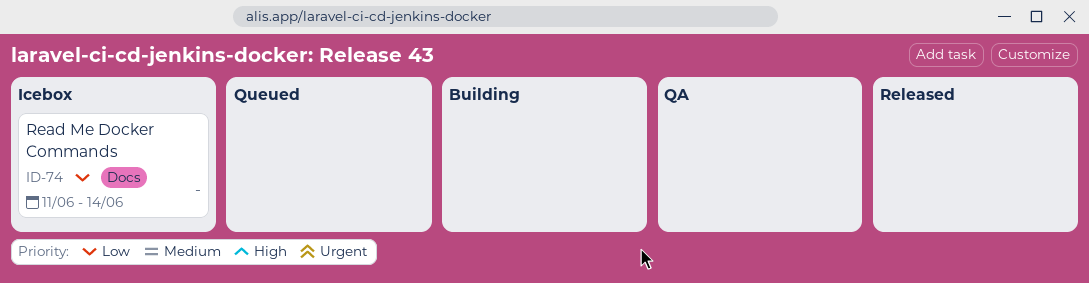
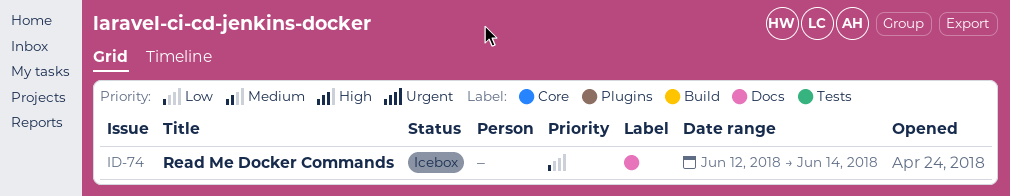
ID-74, start: Jun 11 -> Jun 12

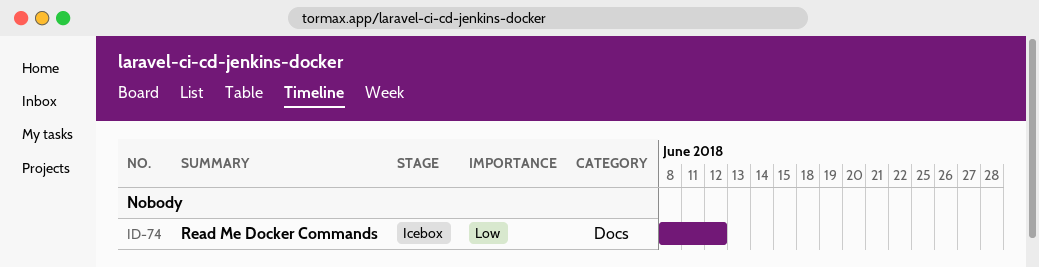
ID-74, start: Jun 12 -> Jun 8
ID-74, due: Jun 14 -> Jun 12

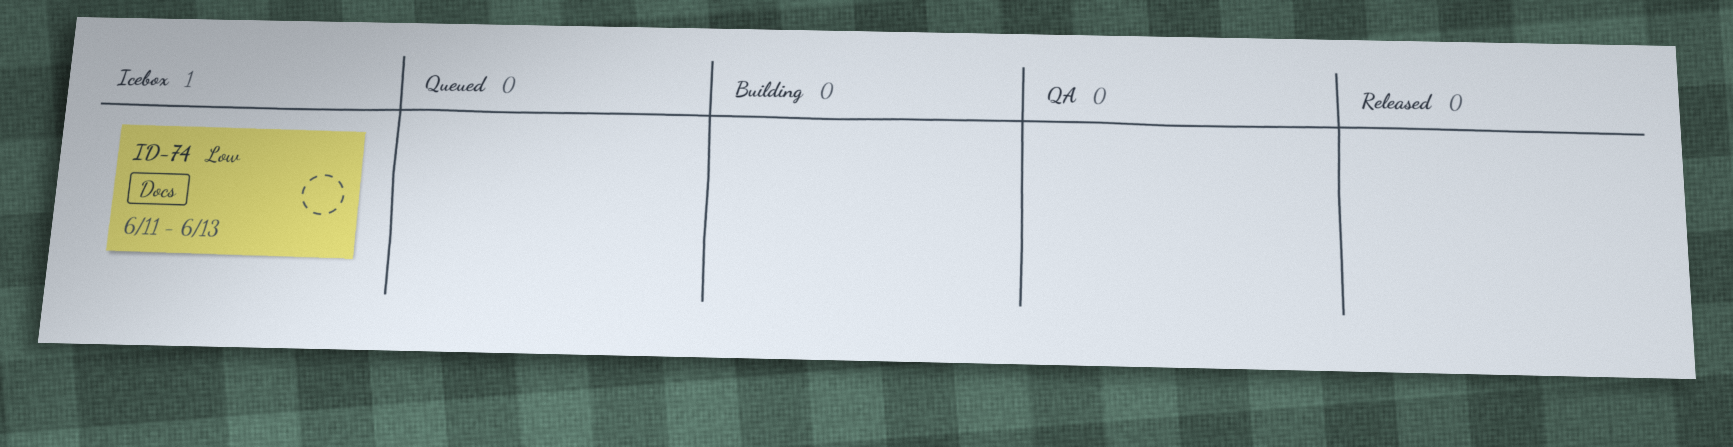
ID-74, start: Jun 8 -> Jun 11
ID-74, due: Jun 12 -> Jun 13

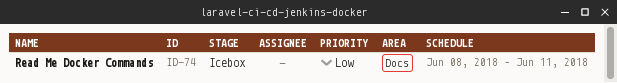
ID-74, start: Jun 11 -> Jun 8
ID-74, due: Jun 13 -> Jun 11

